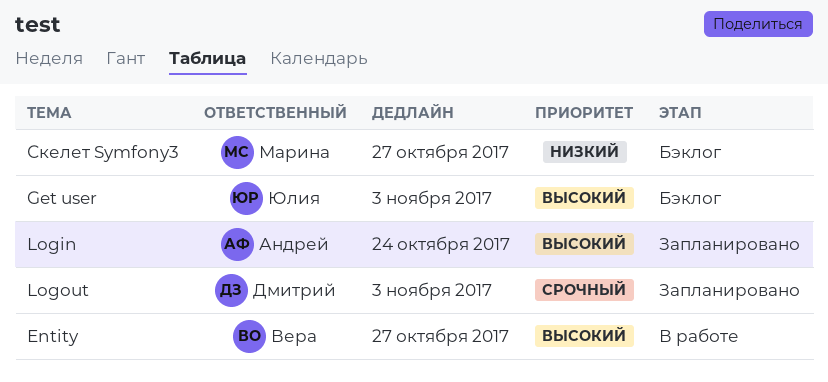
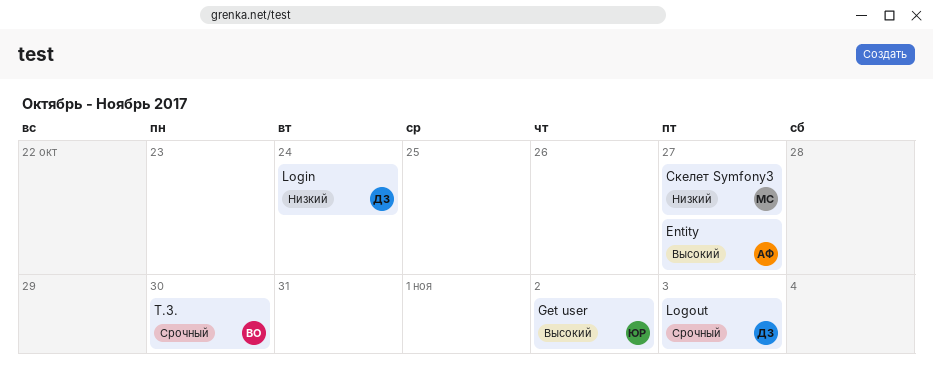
Entity, owner: Вера -> Андрей
Get user, due: Nov 3 -> Nov 2
Login, owner: Андрей -> Дмитрий
Login, priority: Высокий -> Низкий
Т.З.: none -> present

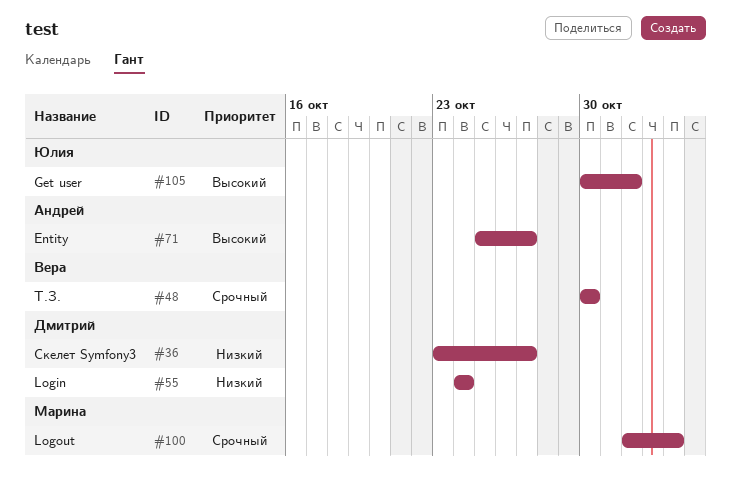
Get user, due: Nov 2 -> Nov 1
Logout, owner: Дмитрий -> Марина
Скелет Symfony3, owner: Марина -> Дмитрий

